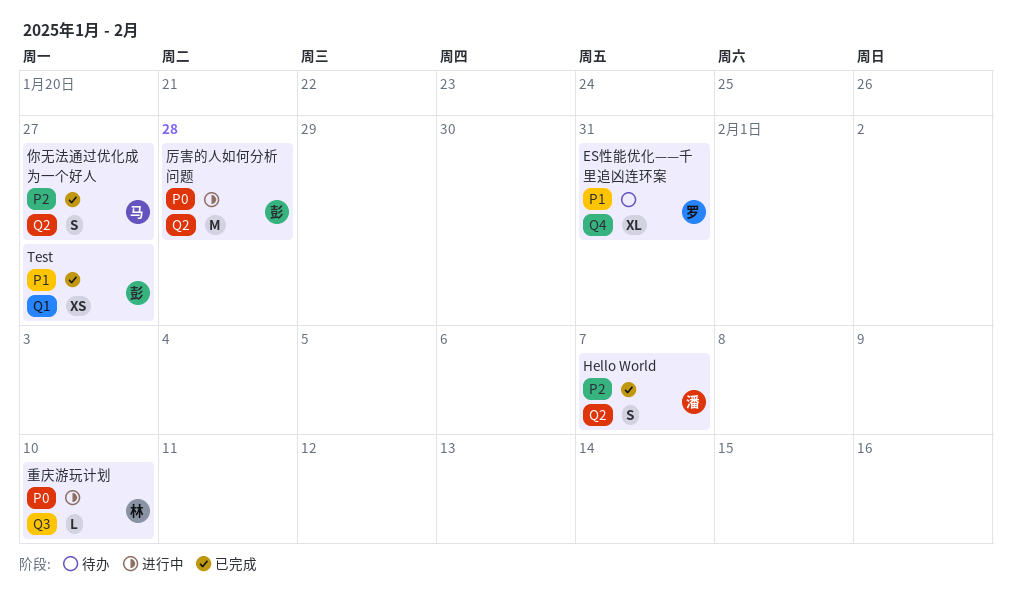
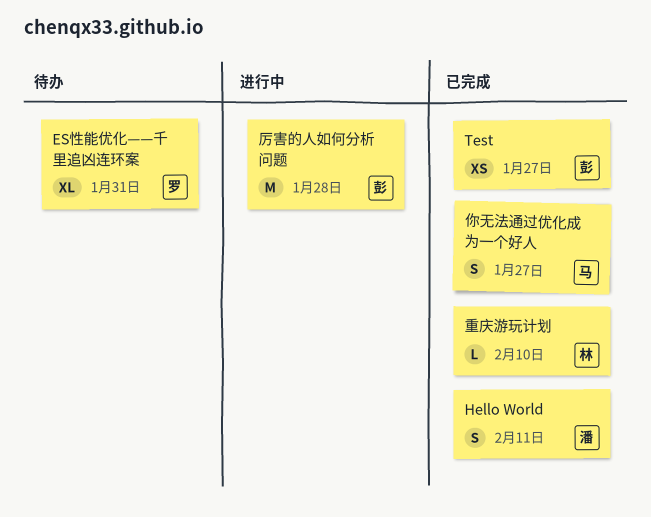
Hello World, due: Feb 7 -> Feb 11
重庆游玩计划, status: 进行中 -> 已完成

